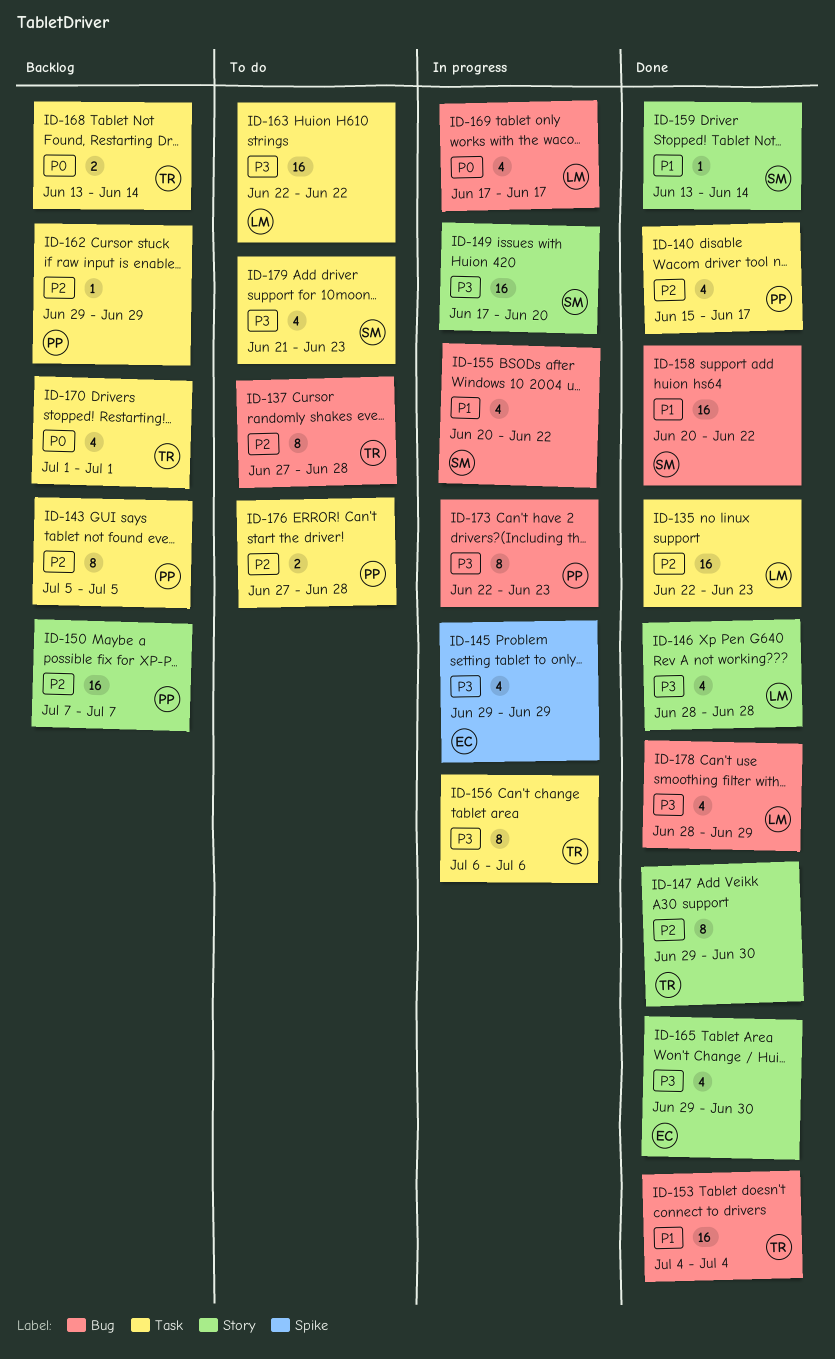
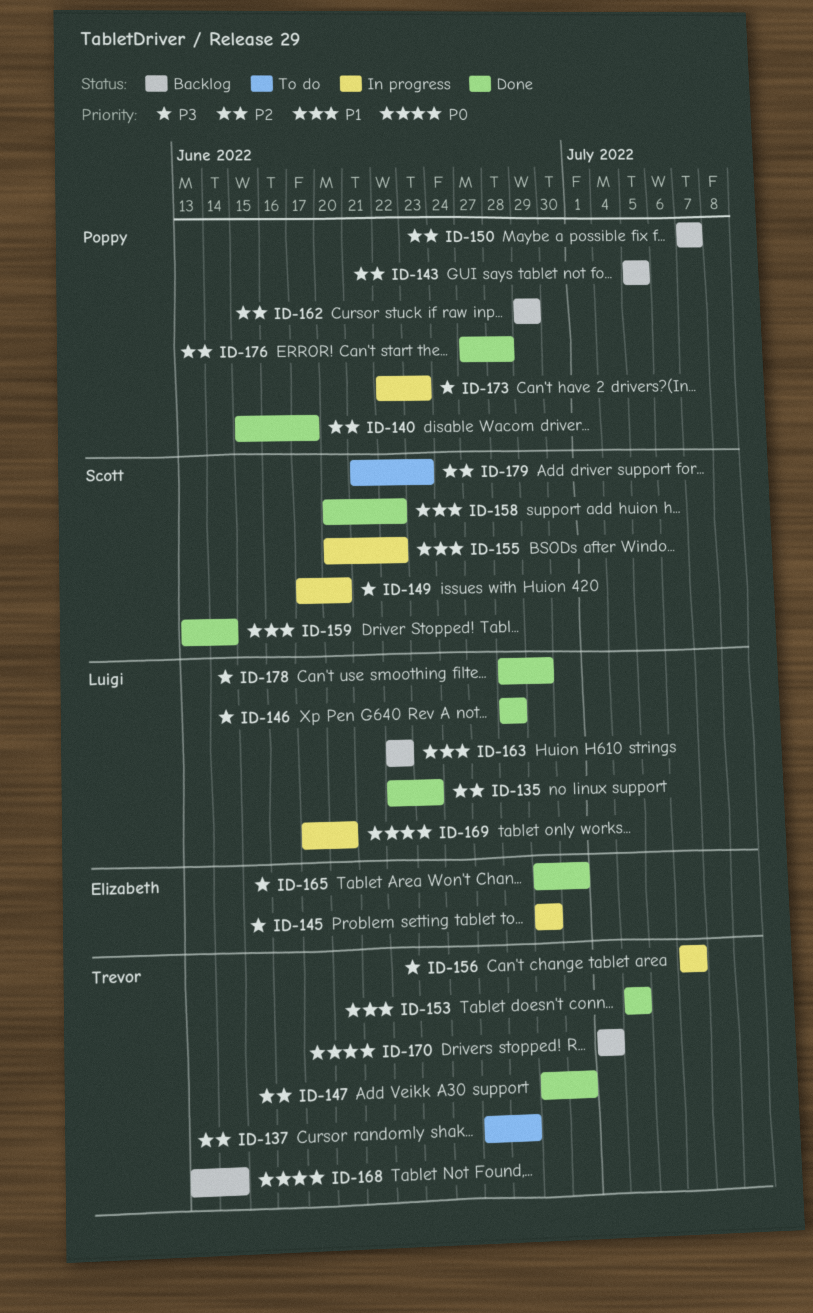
ID-163, status: To do -> Backlog
ID-163, priority: P3 -> P1
ID-169, due: Jun 17 -> Jun 20
ID-176, status: To do -> Done
ID-179, priority: P3 -> P2

